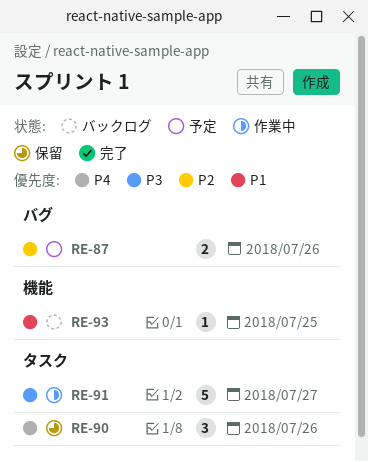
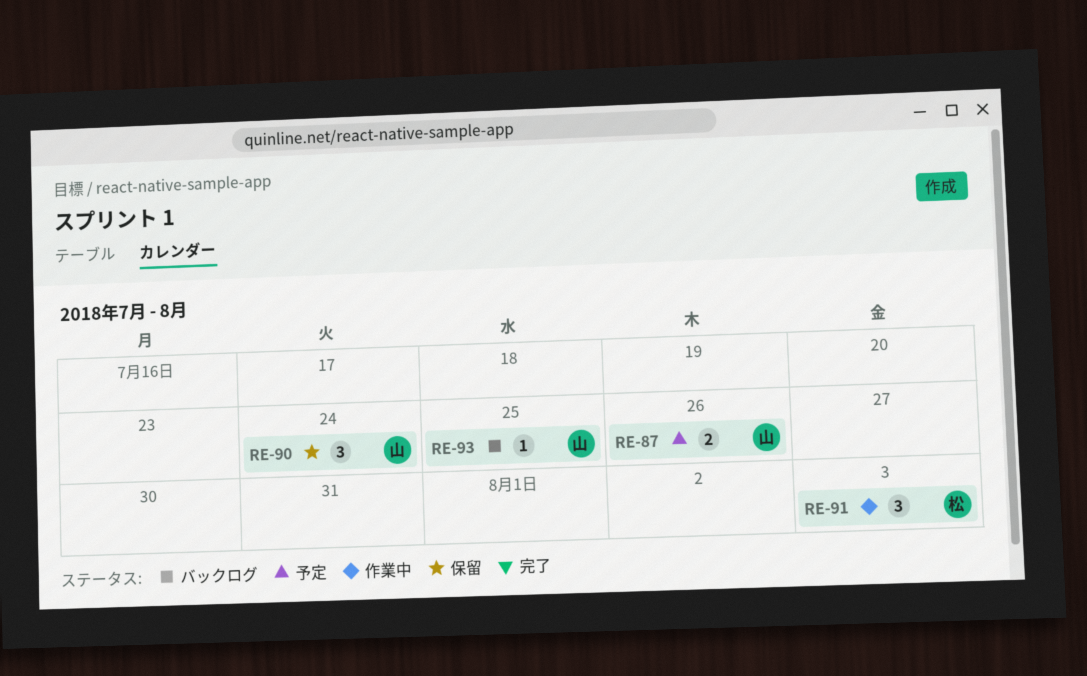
RE-90, due: Jul 26 -> Jul 24
RE-91, estimate: 5 -> 3
RE-91, due: Jul 27 -> Aug 3

